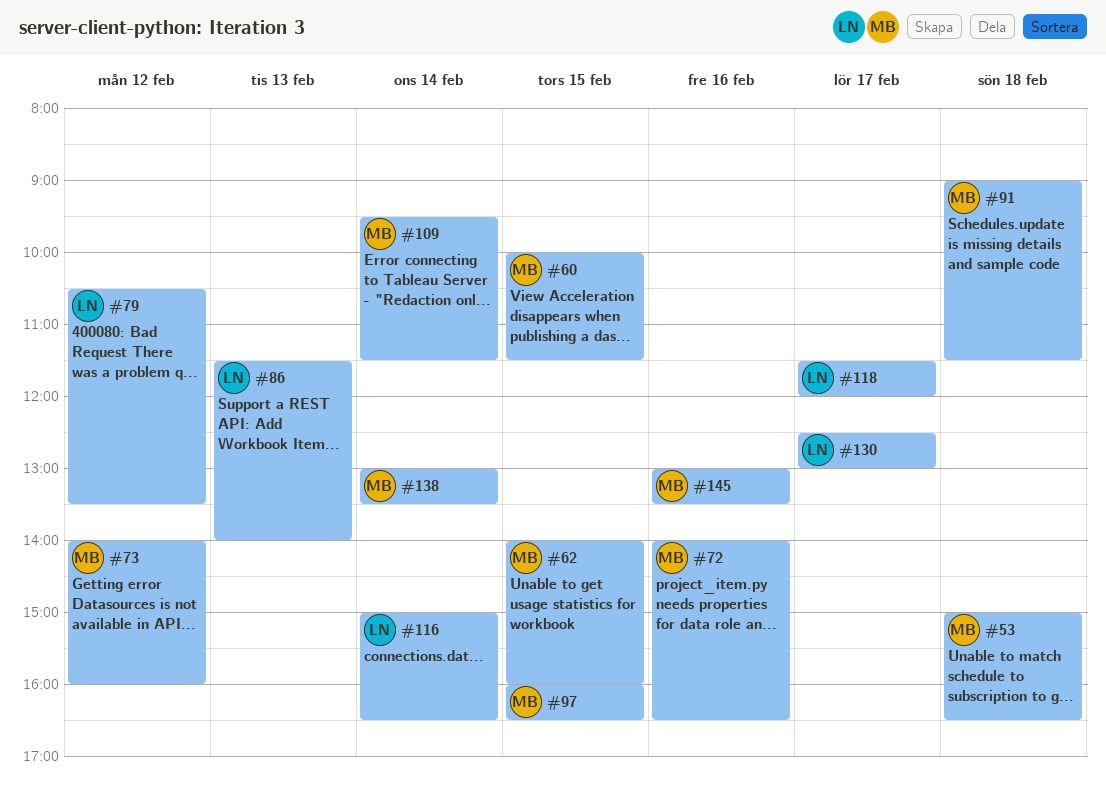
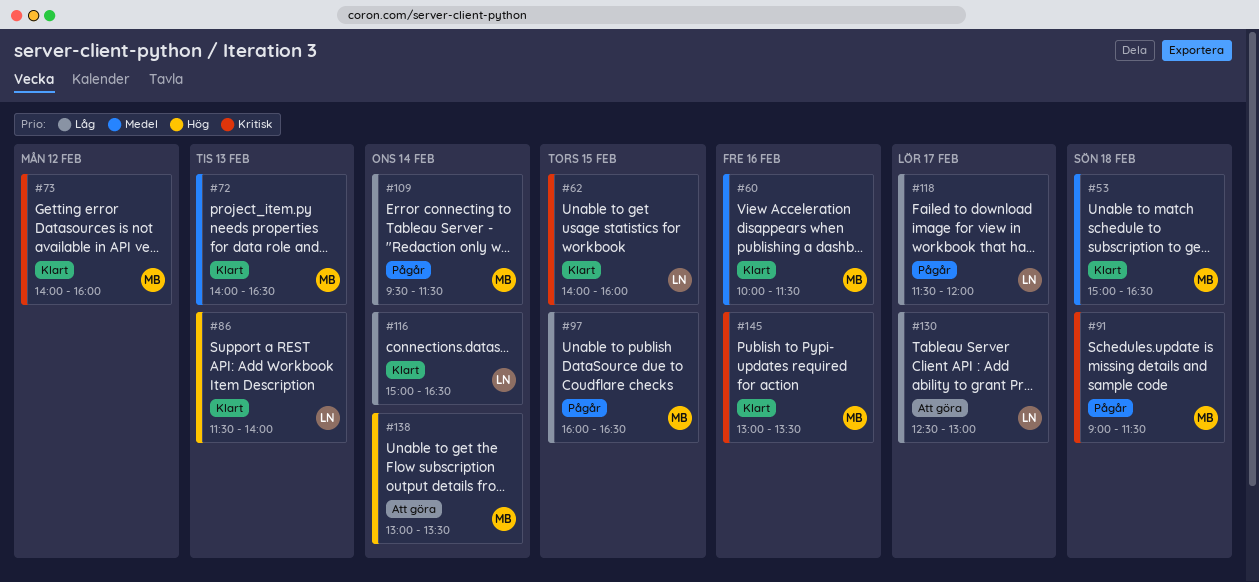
#60, day: Feb 15 -> Feb 16
#62, owner: MB -> LN
#72, day: Feb 16 -> Feb 13
#79: present -> none

